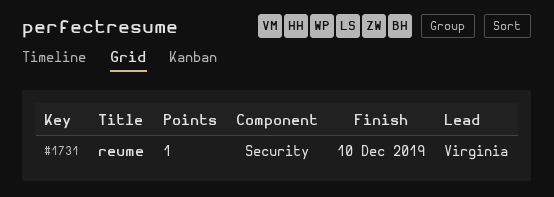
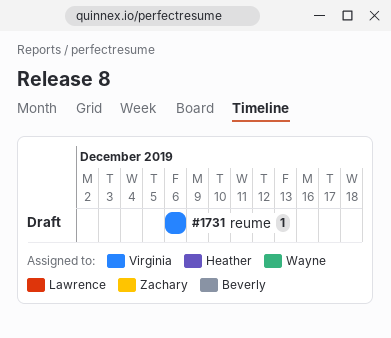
#1731, due: Dec 10 -> Dec 6

